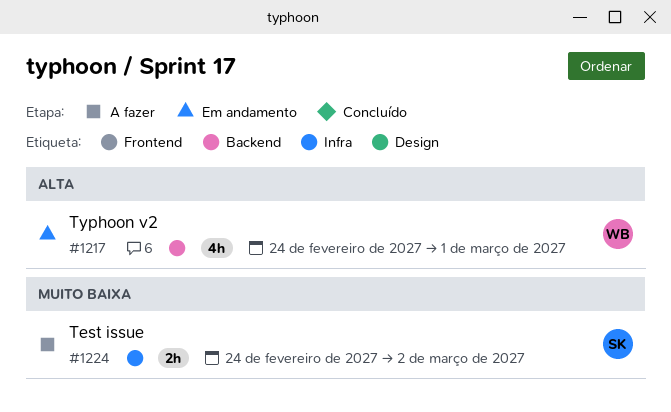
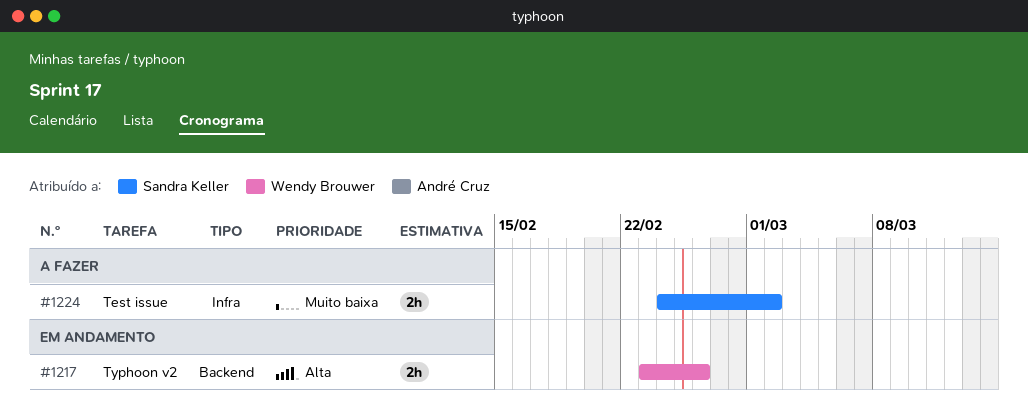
#1217, estimate: 4h -> 2h
#1217, start: Feb 24 -> Feb 23
#1217, due: Mar 1 -> Feb 26

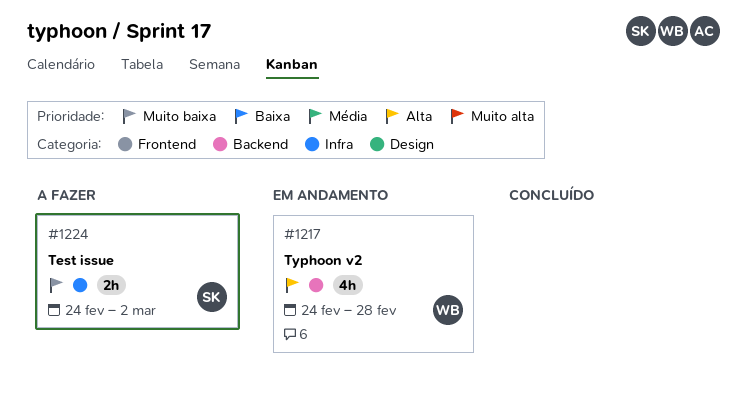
#1217, estimate: 2h -> 4h
#1217, start: Feb 23 -> Feb 24
#1217, due: Feb 26 -> Feb 28

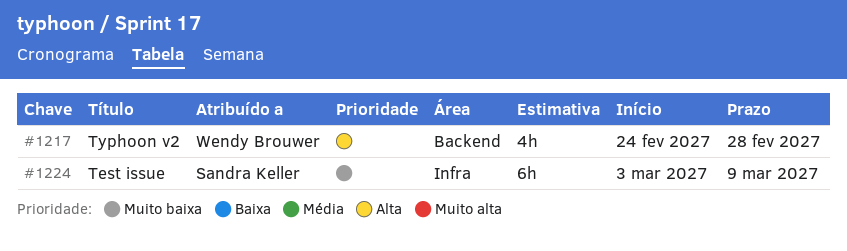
#1224, estimate: 2h -> 6h
#1224, start: Feb 24 -> Mar 3
#1224, due: Mar 2 -> Mar 9

